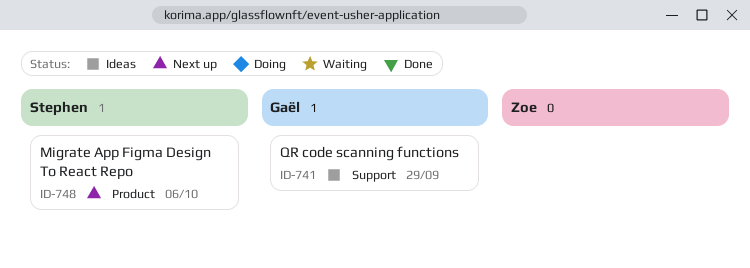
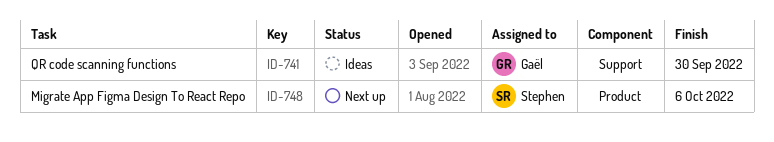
ID-741, due: Sep 29 -> Sep 30

